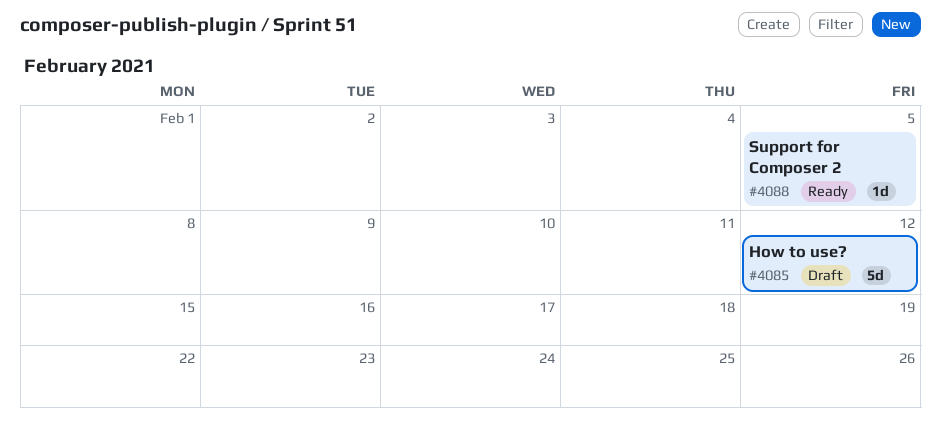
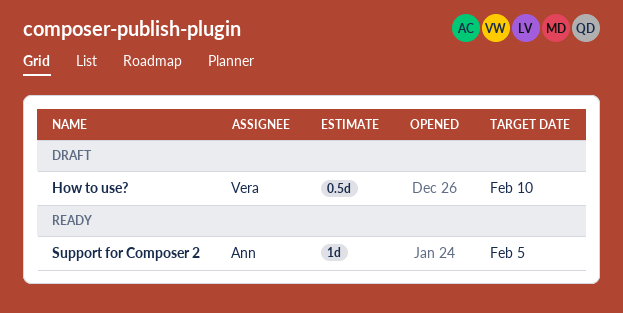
How to use?, estimate: 5d -> 0.5d
How to use?, due: Feb 12 -> Feb 10

